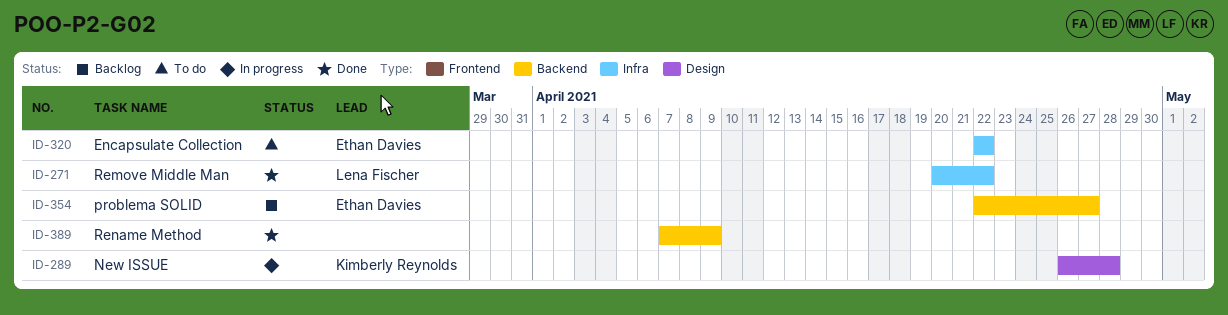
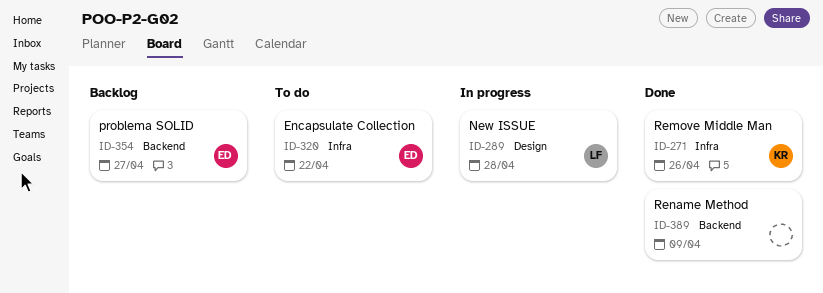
ID-271, owner: Lena Fischer -> Kimberly Reynolds
ID-271, due: Apr 22 -> Apr 26
ID-289, owner: Kimberly Reynolds -> Lena Fischer

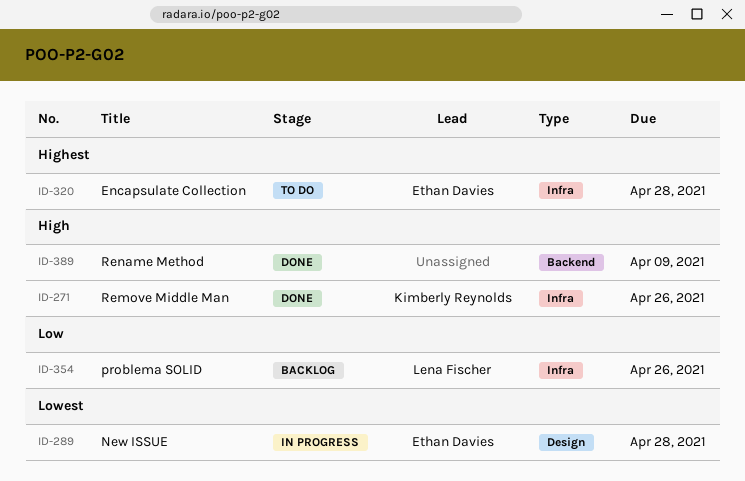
ID-289, owner: Lena Fischer -> Ethan Davies
ID-320, due: Apr 22 -> Apr 28
ID-354, owner: Ethan Davies -> Lena Fischer
ID-354, label: Backend -> Infra
ID-354, due: Apr 27 -> Apr 26

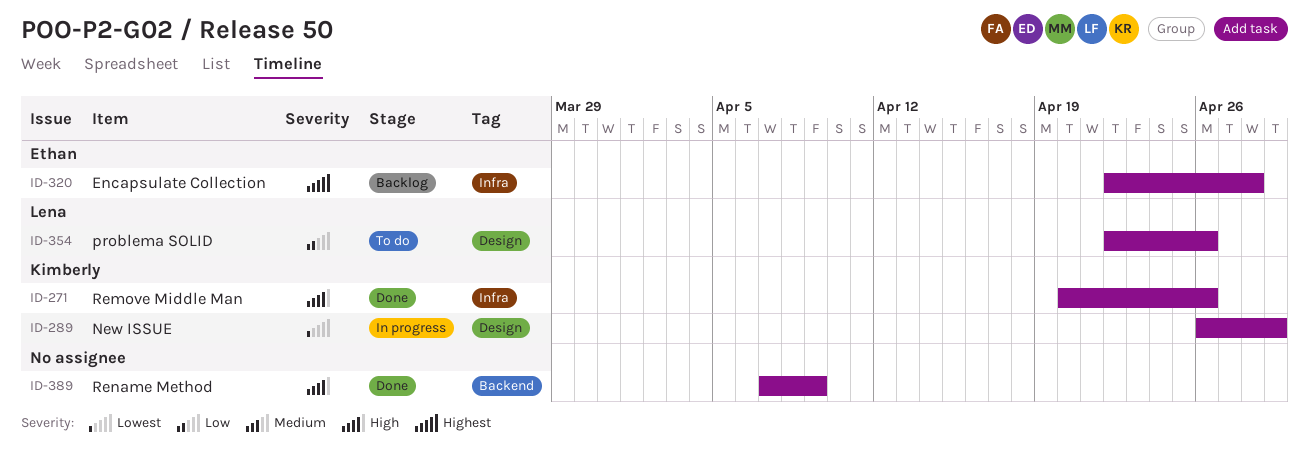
ID-289, owner: Ethan Davies -> Kimberly Reynolds
ID-289, due: Apr 28 -> Apr 29
ID-320, status: To do -> Backlog
ID-354, status: Backlog -> To do
ID-354, label: Infra -> Design

